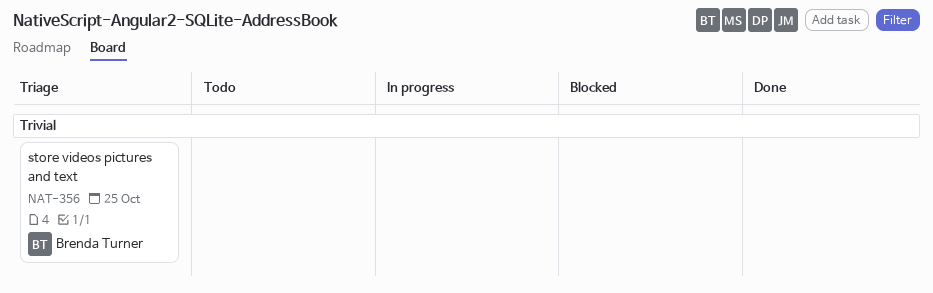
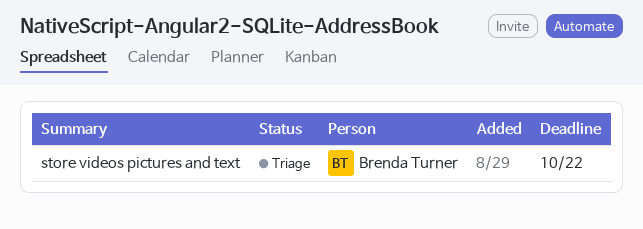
store videos pictures and text, due: Oct 25 -> Oct 22

